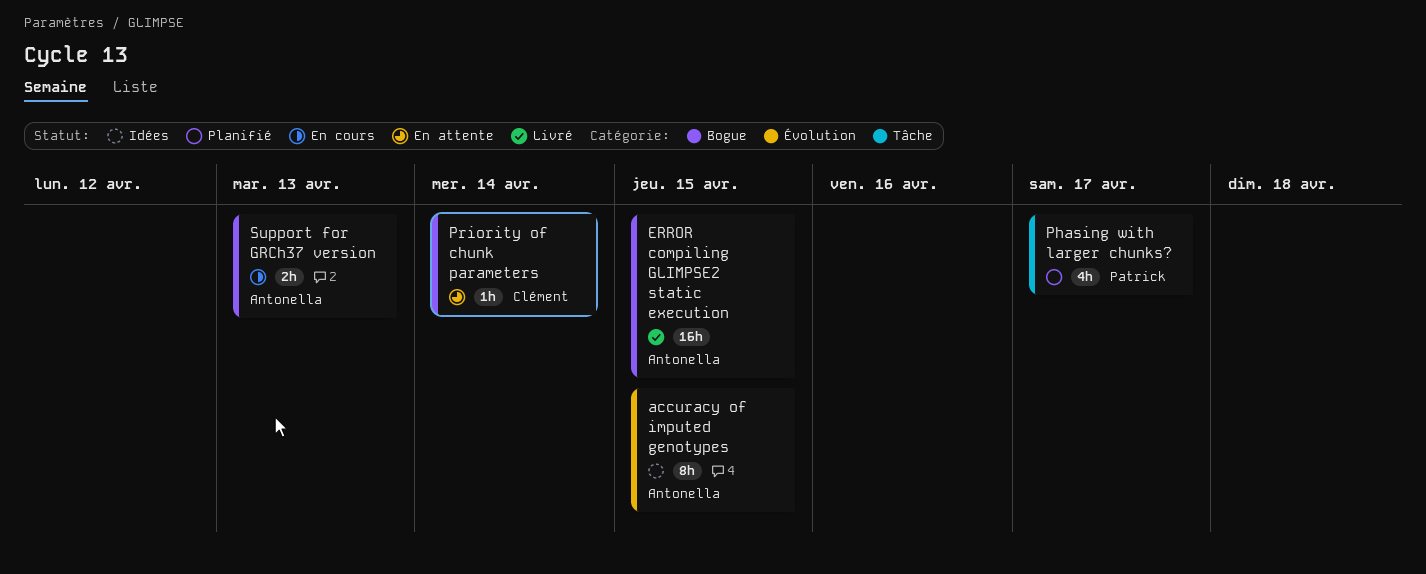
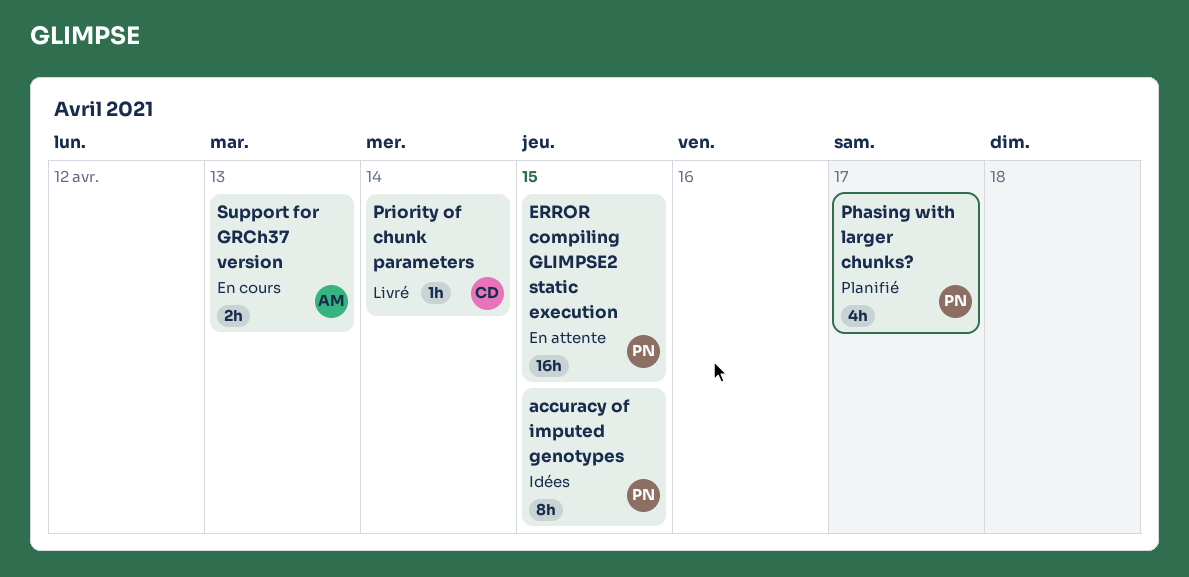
accuracy of imputed genotypes, owner: Antonella -> Patrick
ERROR compiling GLIMPSE2 static execution, status: Livré -> En attente
ERROR compiling GLIMPSE2 static execution, owner: Antonella -> Patrick
Priority of chunk parameters, status: En attente -> Livré

